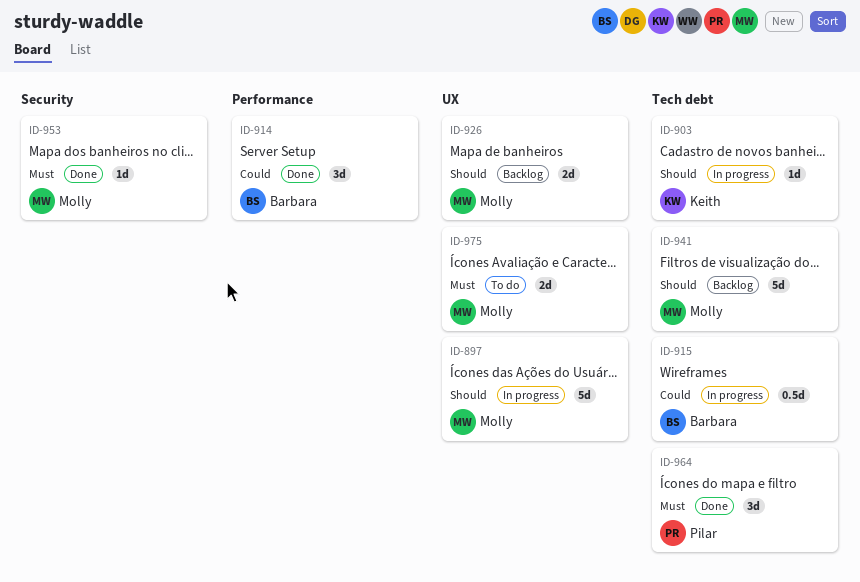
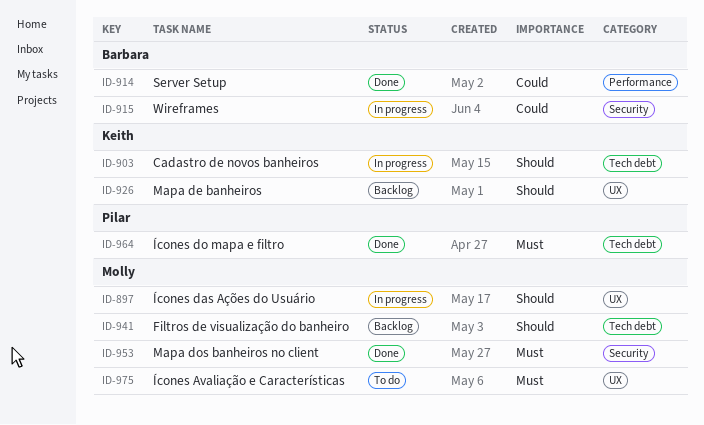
ID-915, label: Tech debt -> Security
ID-926, owner: Molly -> Keith

